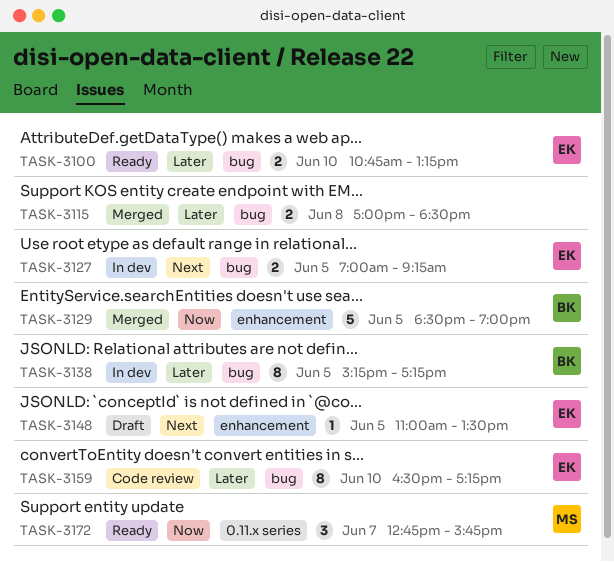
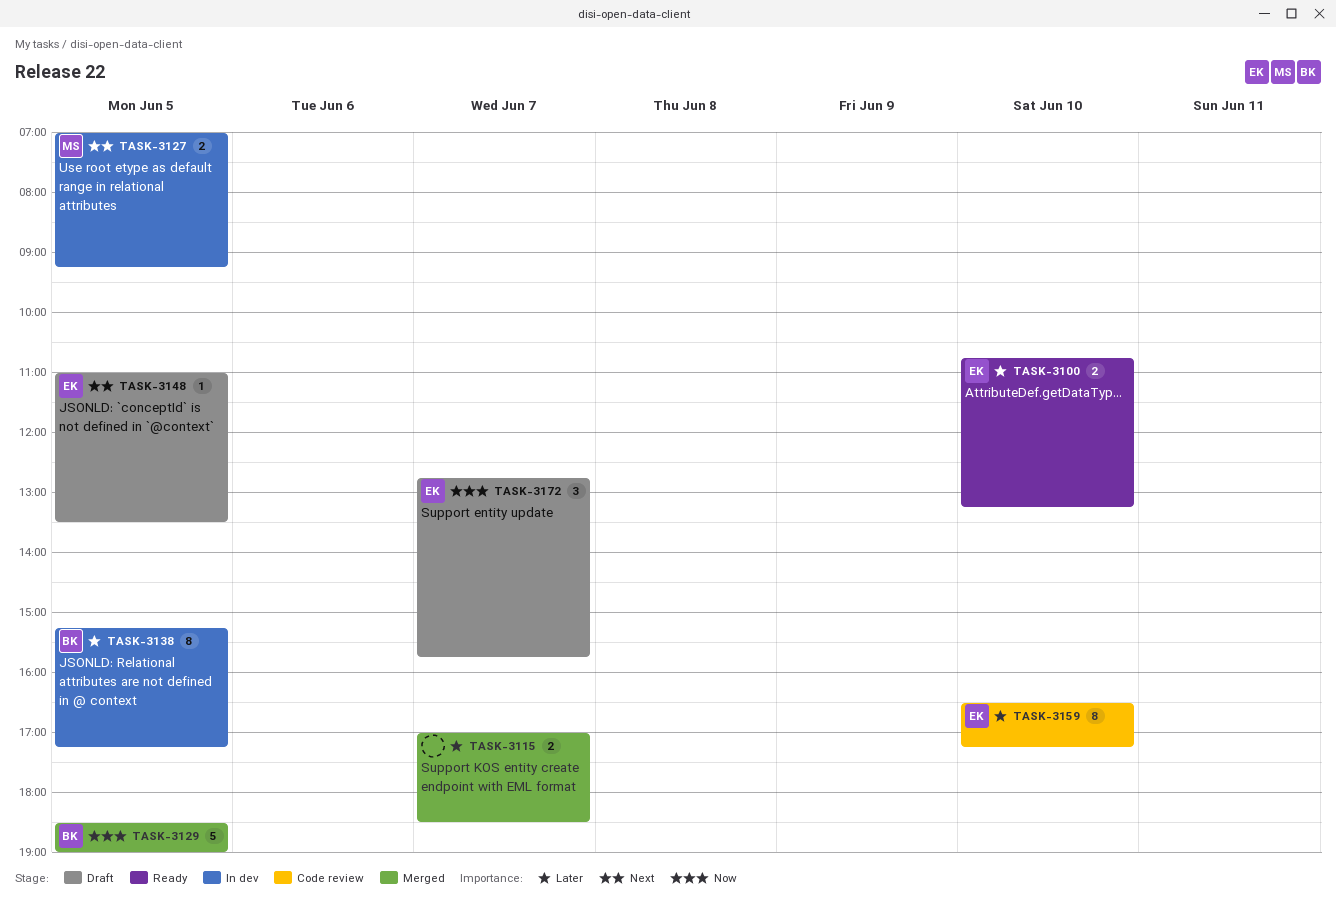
TASK-3115, day: Jun 8 -> Jun 7
TASK-3127, owner: EK -> MS
TASK-3172, status: Ready -> Draft
TASK-3172, owner: MS -> EK

